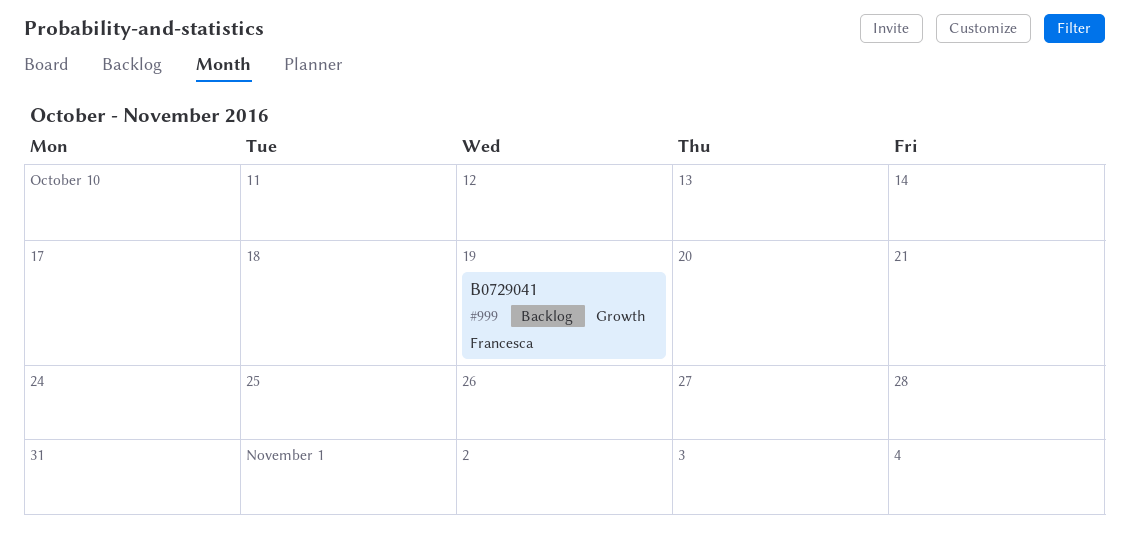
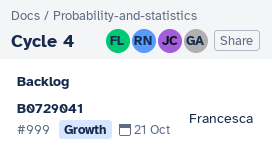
#999, due: Oct 19 -> Oct 21

